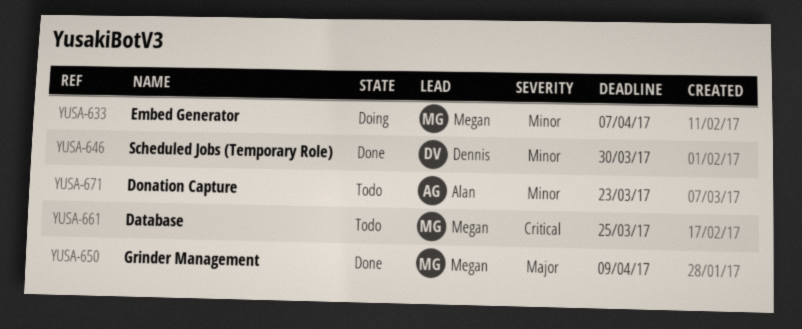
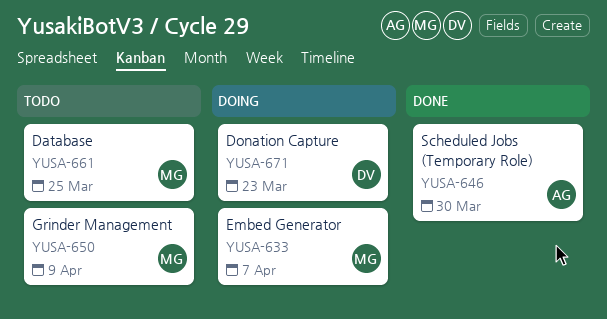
YUSA-646, owner: Dennis -> Alan
YUSA-650, status: Done -> Todo
YUSA-671, status: Todo -> Doing
YUSA-671, owner: Alan -> Dennis

